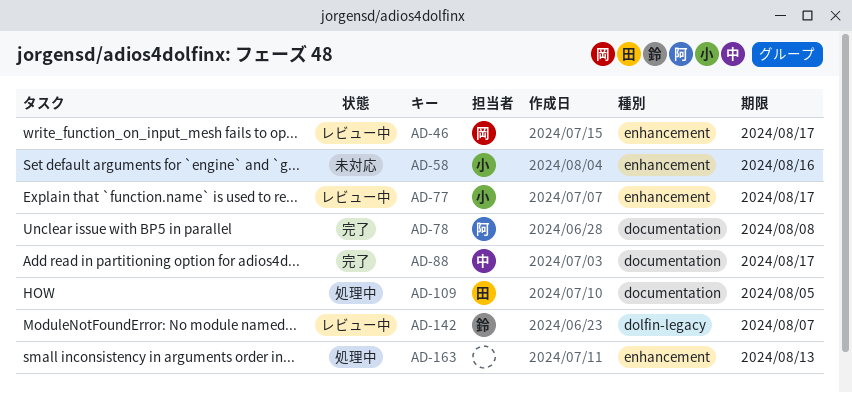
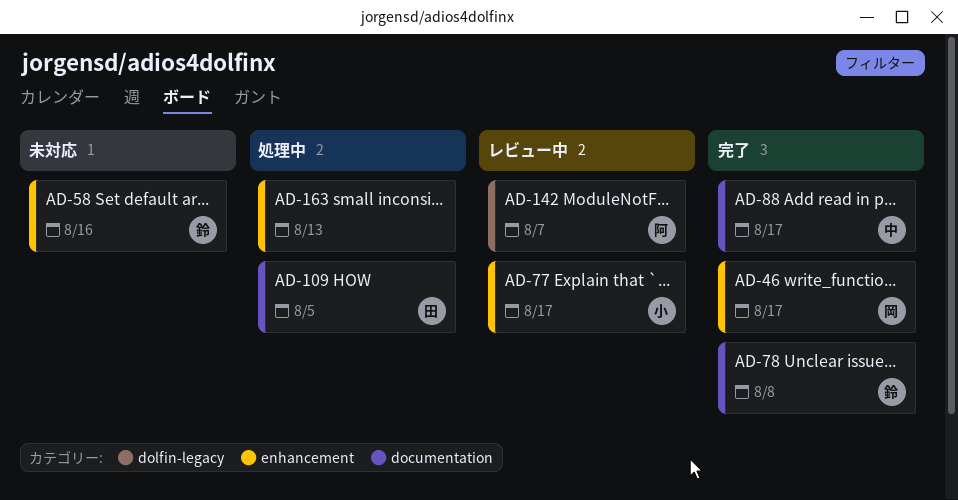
AD-46, status: レビュー中 -> 完了
AD-58, owner: 小 -> 鈴
AD-78, owner: 阿 -> 鈴
AD-142, owner: 鈴 -> 阿

